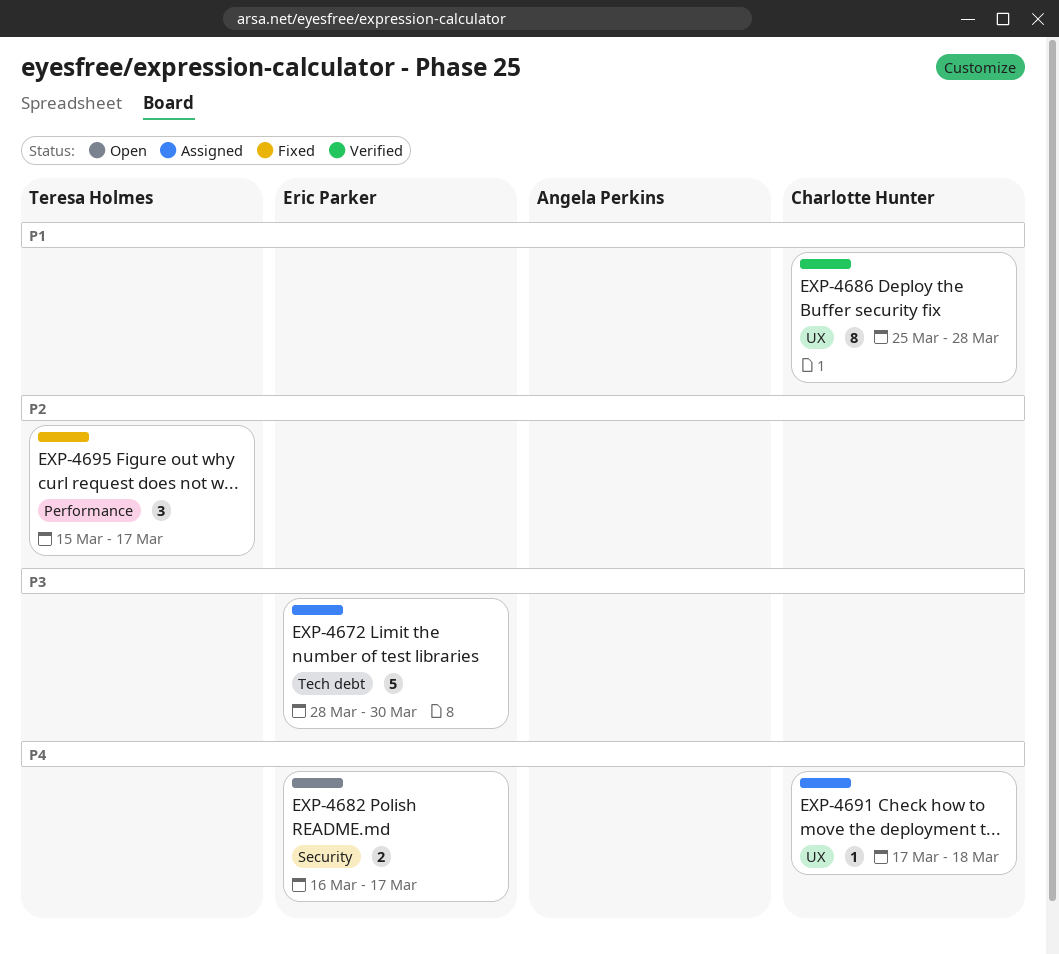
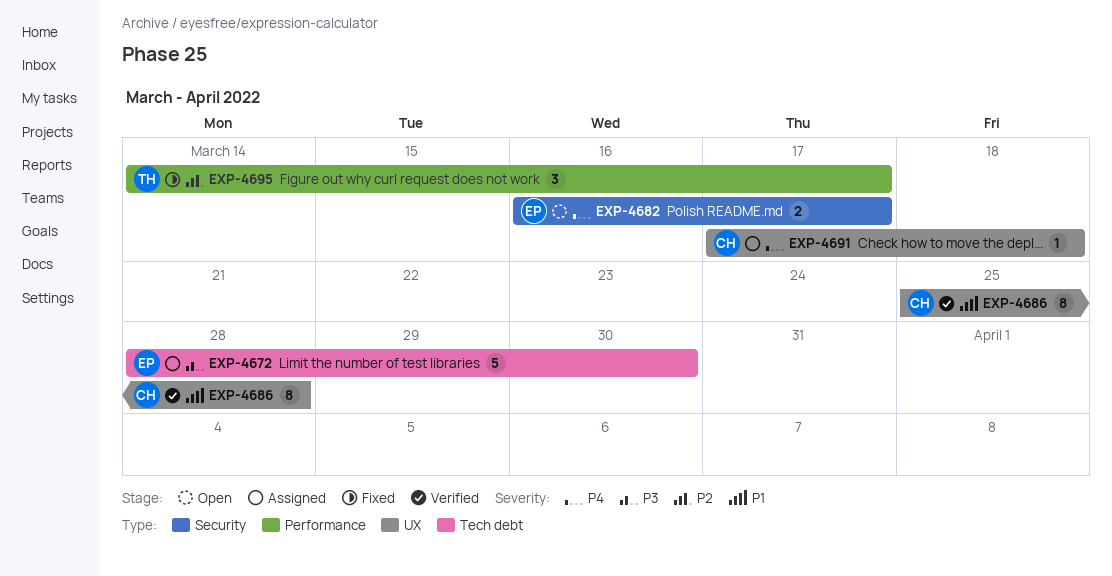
EXP-4695, start: Mar 15 -> Mar 14

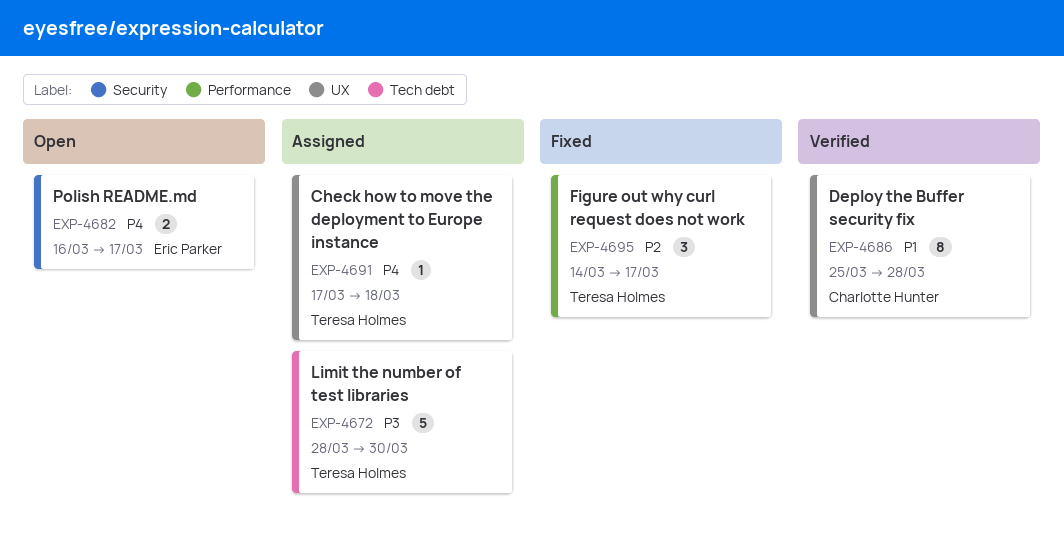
EXP-4672, owner: Eric Parker -> Teresa Holmes
EXP-4691, owner: Charlotte Hunter -> Teresa Holmes

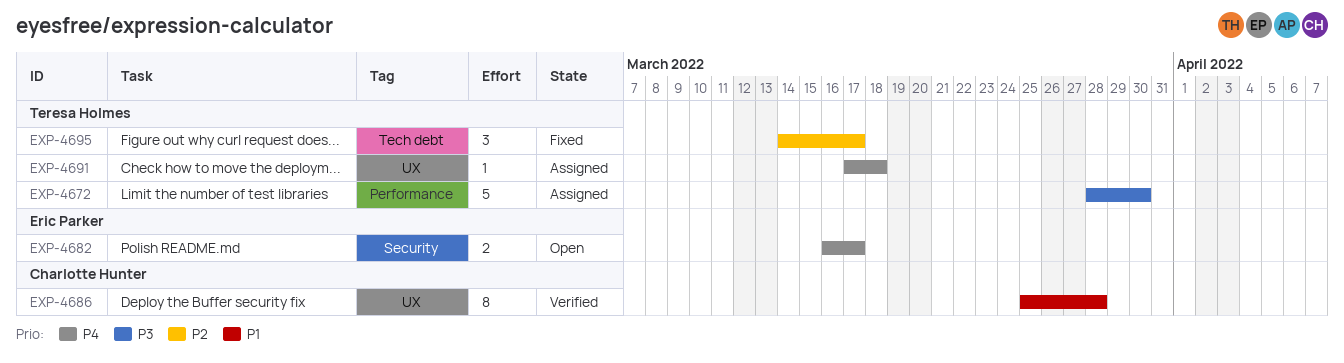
EXP-4672, label: Tech debt -> Performance
EXP-4695, label: Performance -> Tech debt

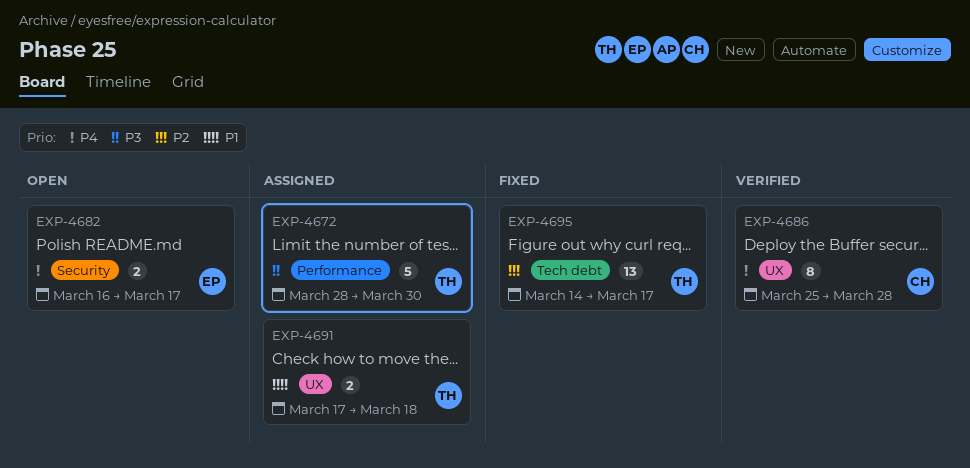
EXP-4686, priority: P1 -> P4
EXP-4691, priority: P4 -> P1
EXP-4691, estimate: 1 -> 2
EXP-4695, estimate: 3 -> 13

